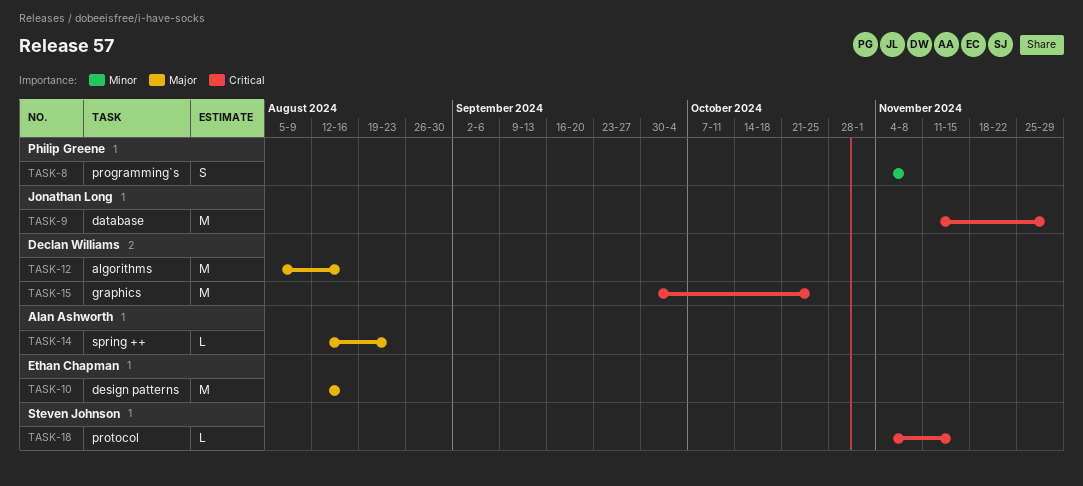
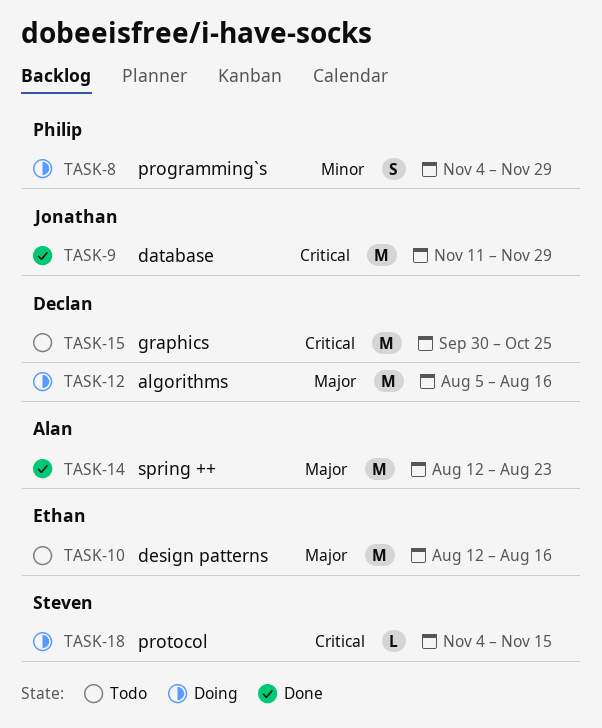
TASK-8, due: Nov 8 -> Nov 29
TASK-14, estimate: L -> M

